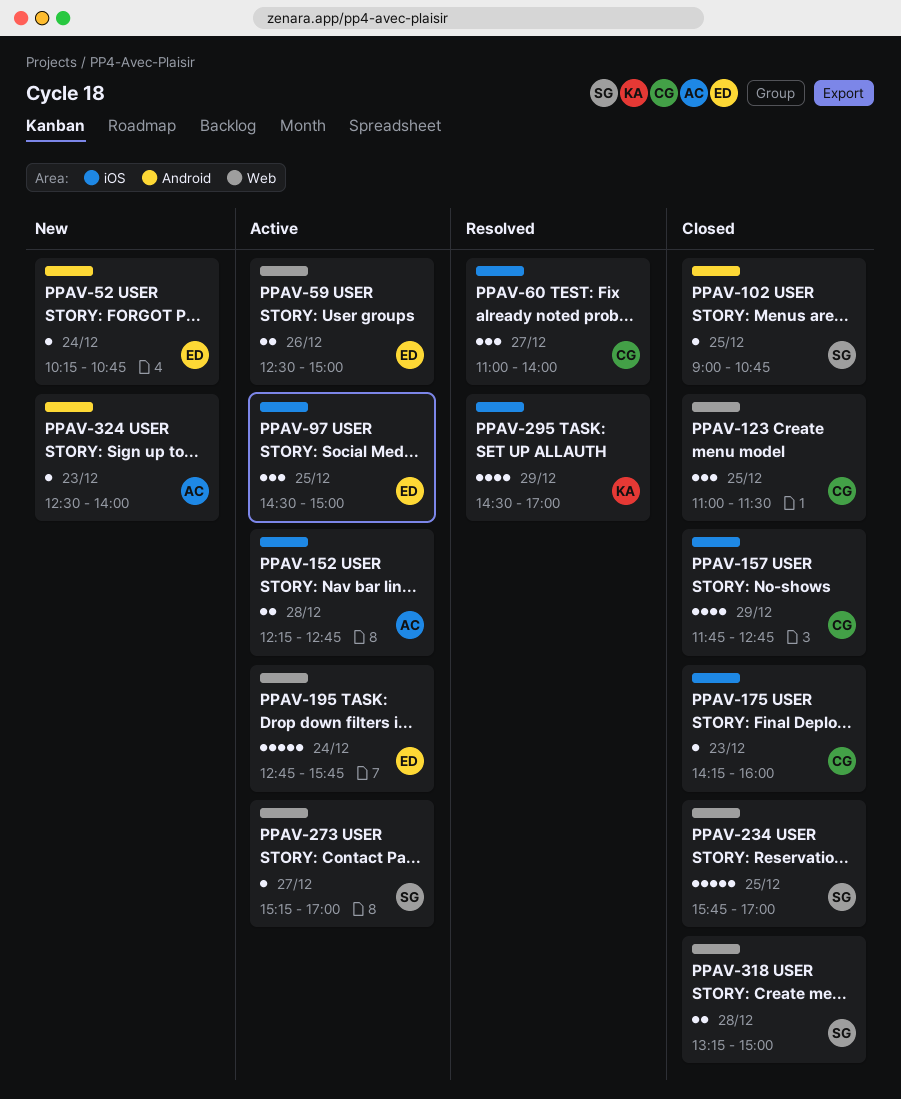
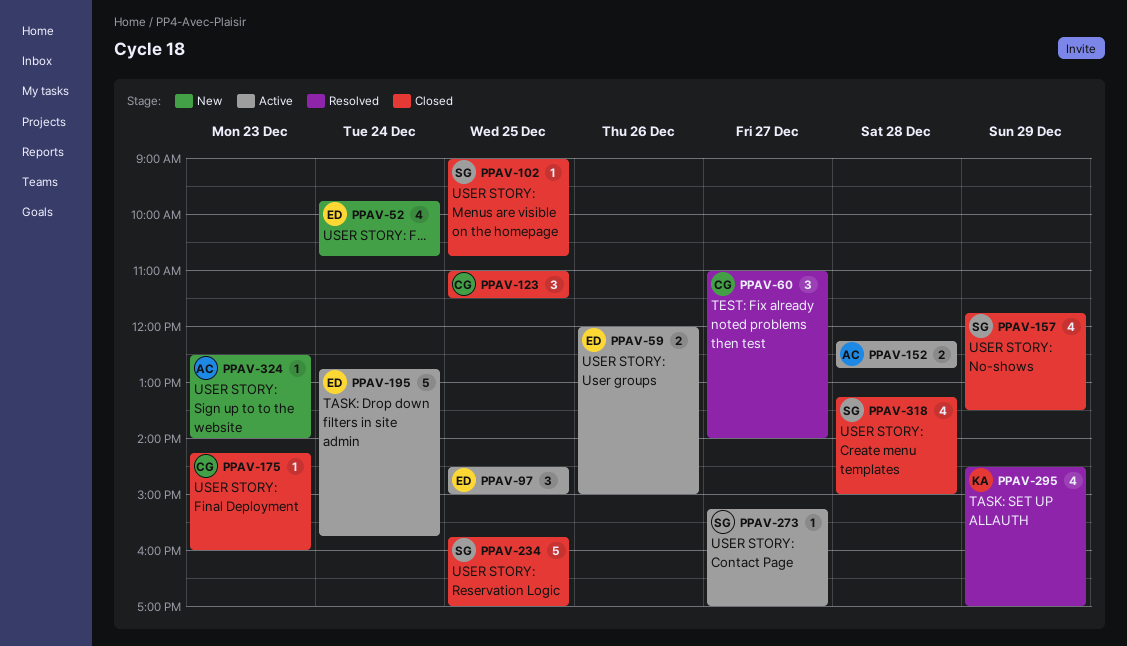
PPAV-52, estimate: 1 -> 4
PPAV-52, begins: 10:15 -> 09:45
PPAV-59, begins: 12:30 -> 12:00
PPAV-157, owner: CG -> SG
PPAV-157, ends: 12:45 -> 13:30
PPAV-318, estimate: 2 -> 4

